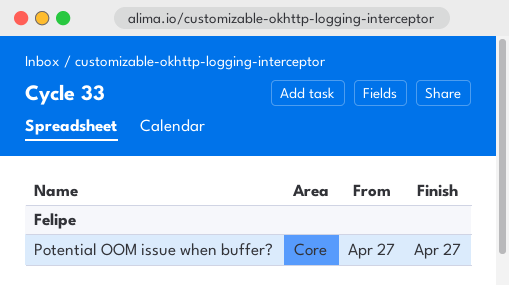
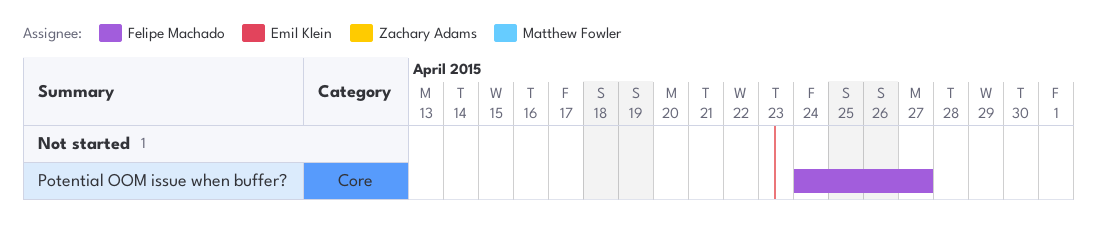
Potential OOM issue when buffer?, start: Apr 27 -> Apr 24

